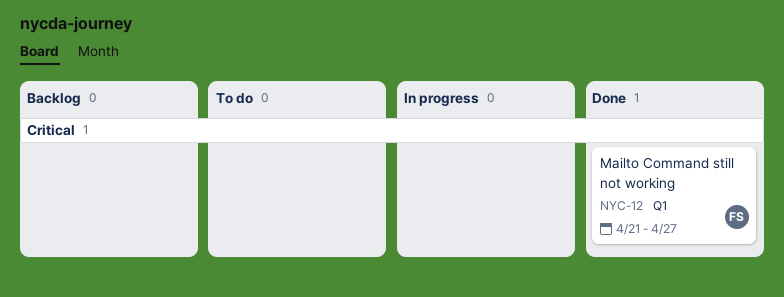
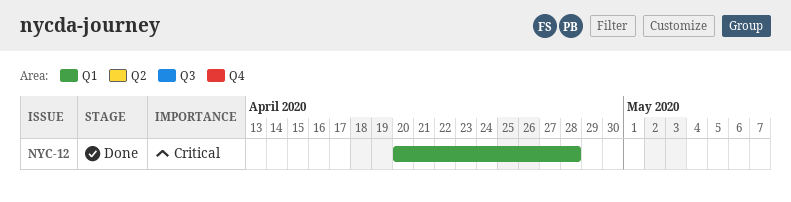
NYC-12, start: Apr 21 -> Apr 20
NYC-12, due: Apr 27 -> Apr 28

